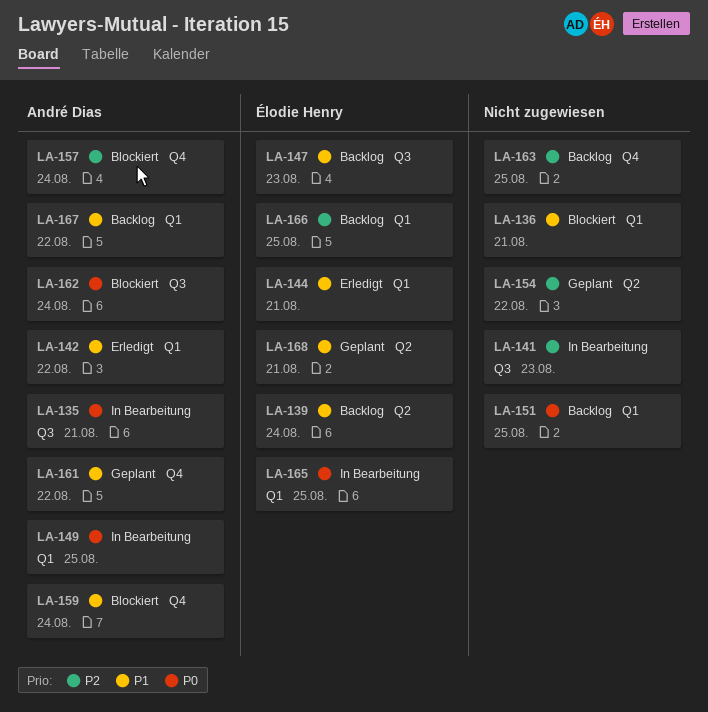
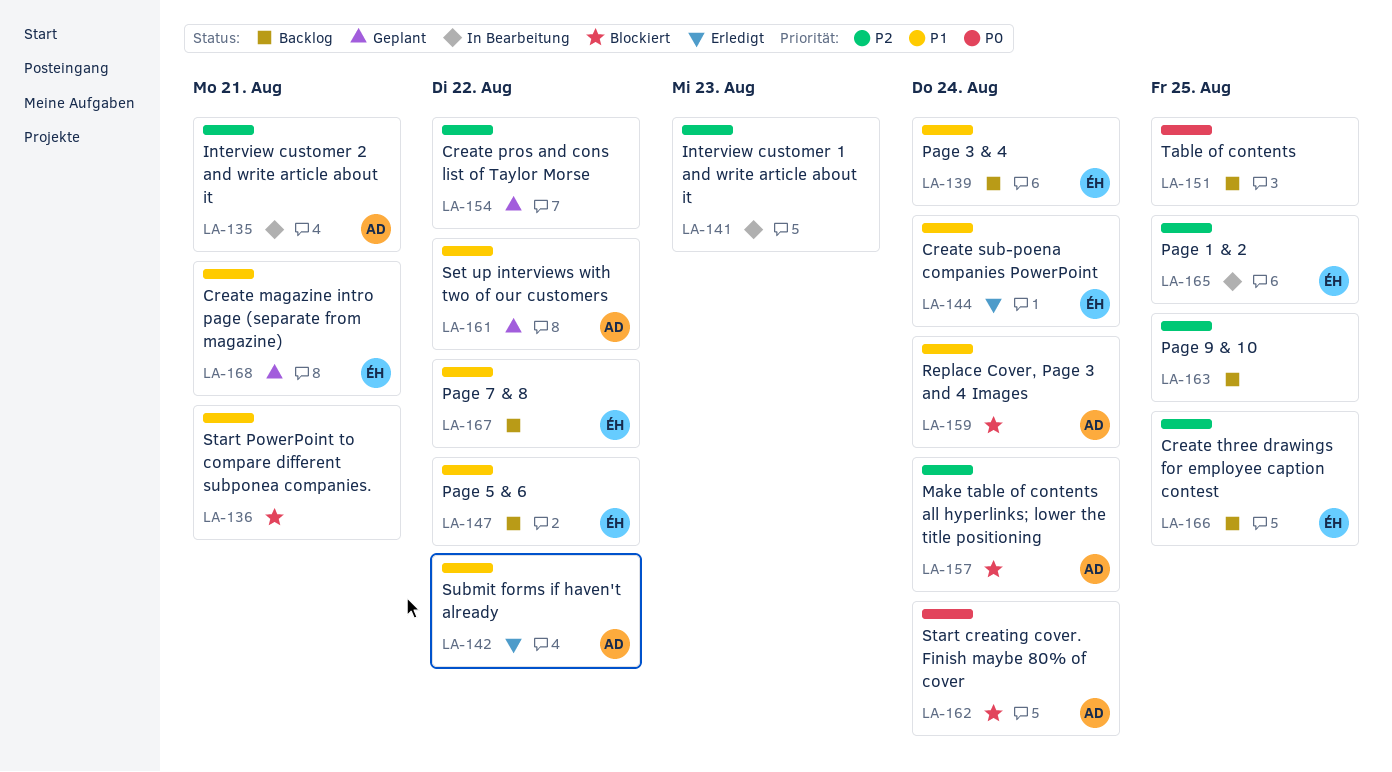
LA-135, priority: P0 -> P2
LA-144, due: Aug 21 -> Aug 24
LA-147, due: Aug 23 -> Aug 22
LA-149: present -> none
LA-165, priority: P0 -> P2
LA-167, owner: André Dias -> Élodie Henry

